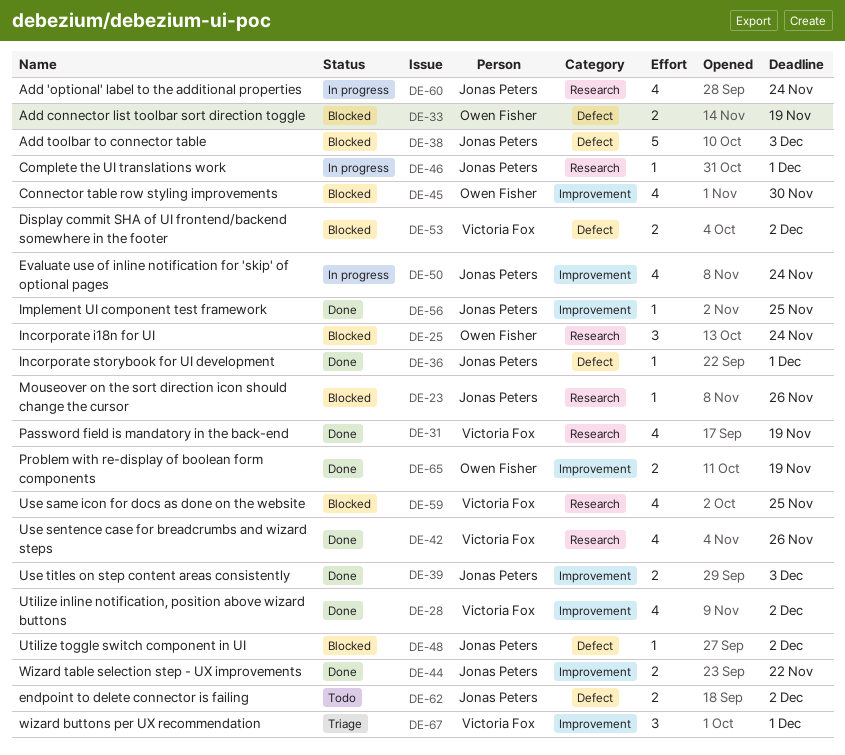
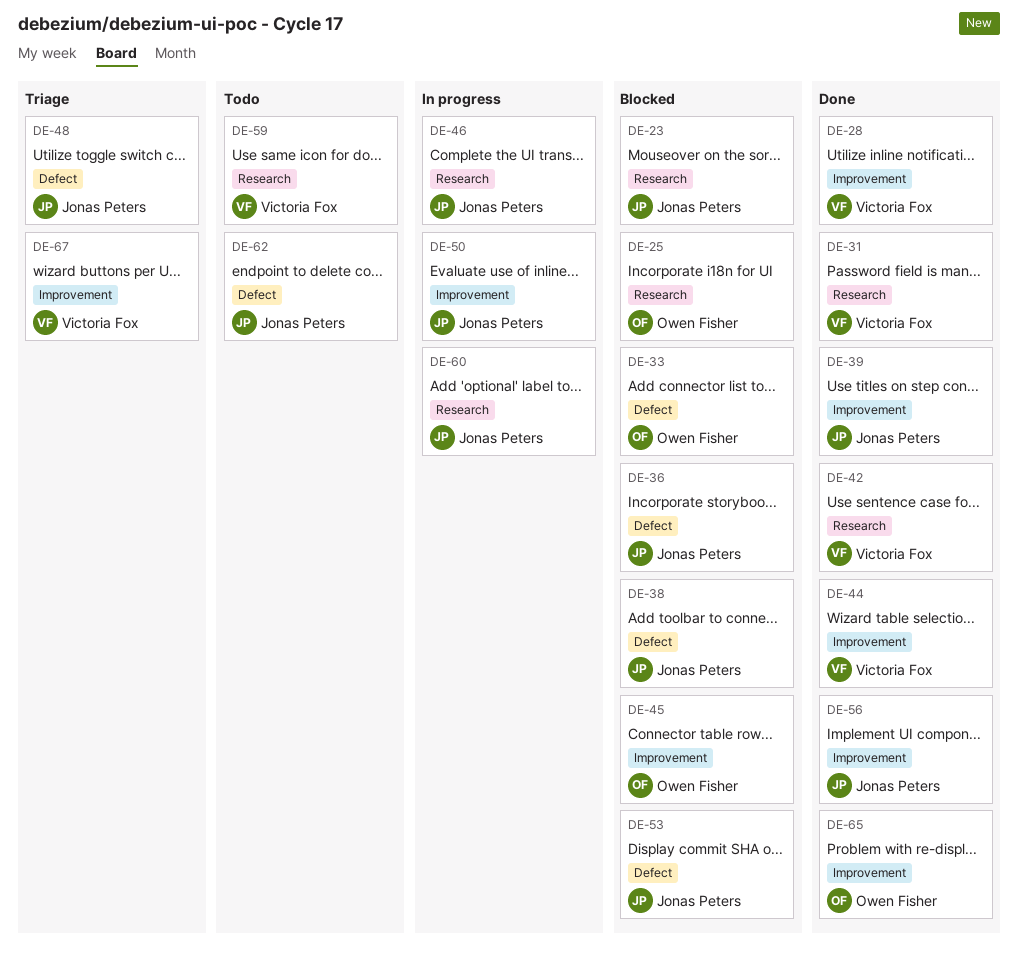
DE-36, status: Done -> Blocked
DE-44, owner: Jonas Peters -> Victoria Fox
DE-48, status: Blocked -> Triage
DE-53, owner: Victoria Fox -> Jonas Peters
DE-59, status: Blocked -> Todo

